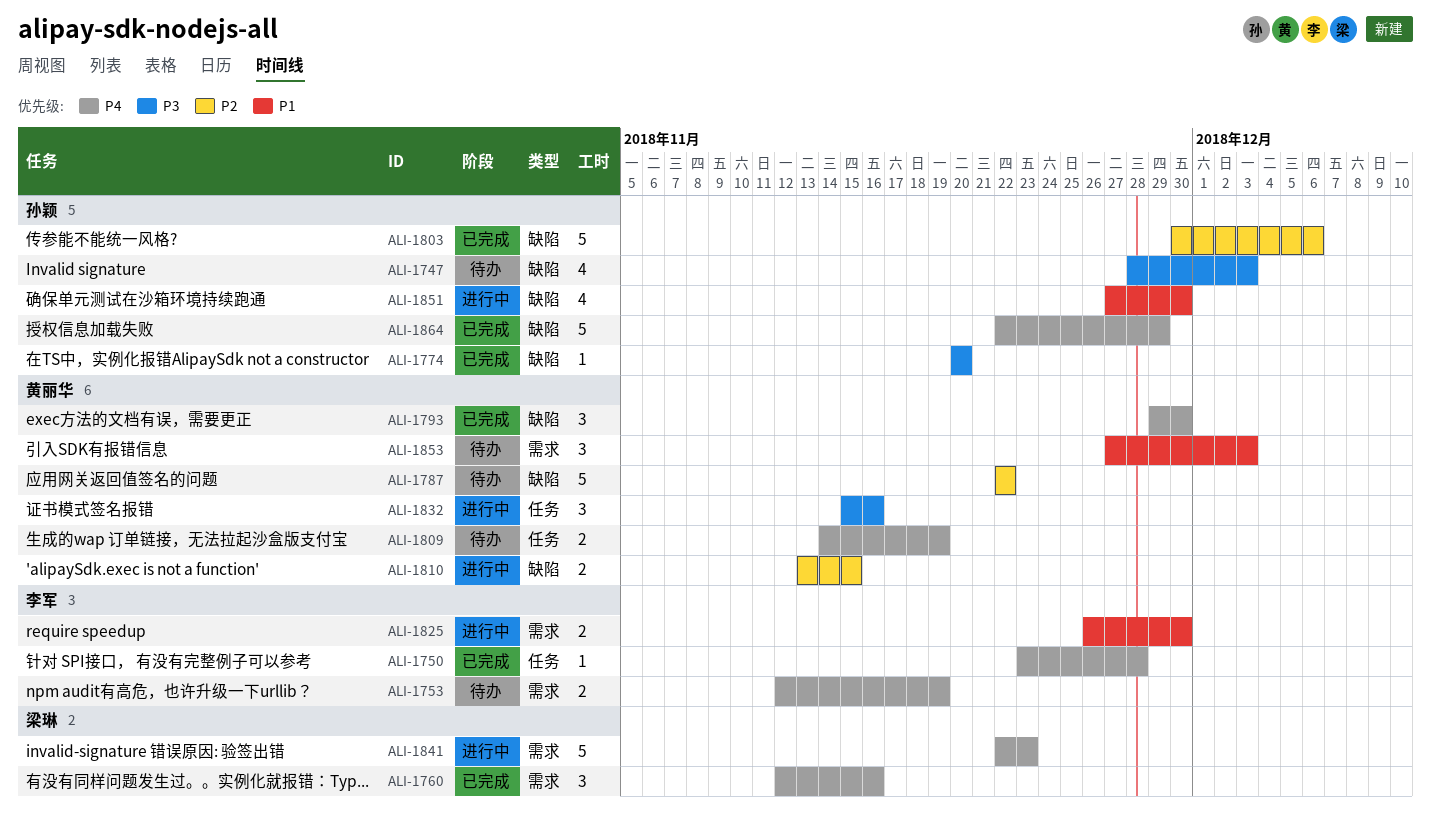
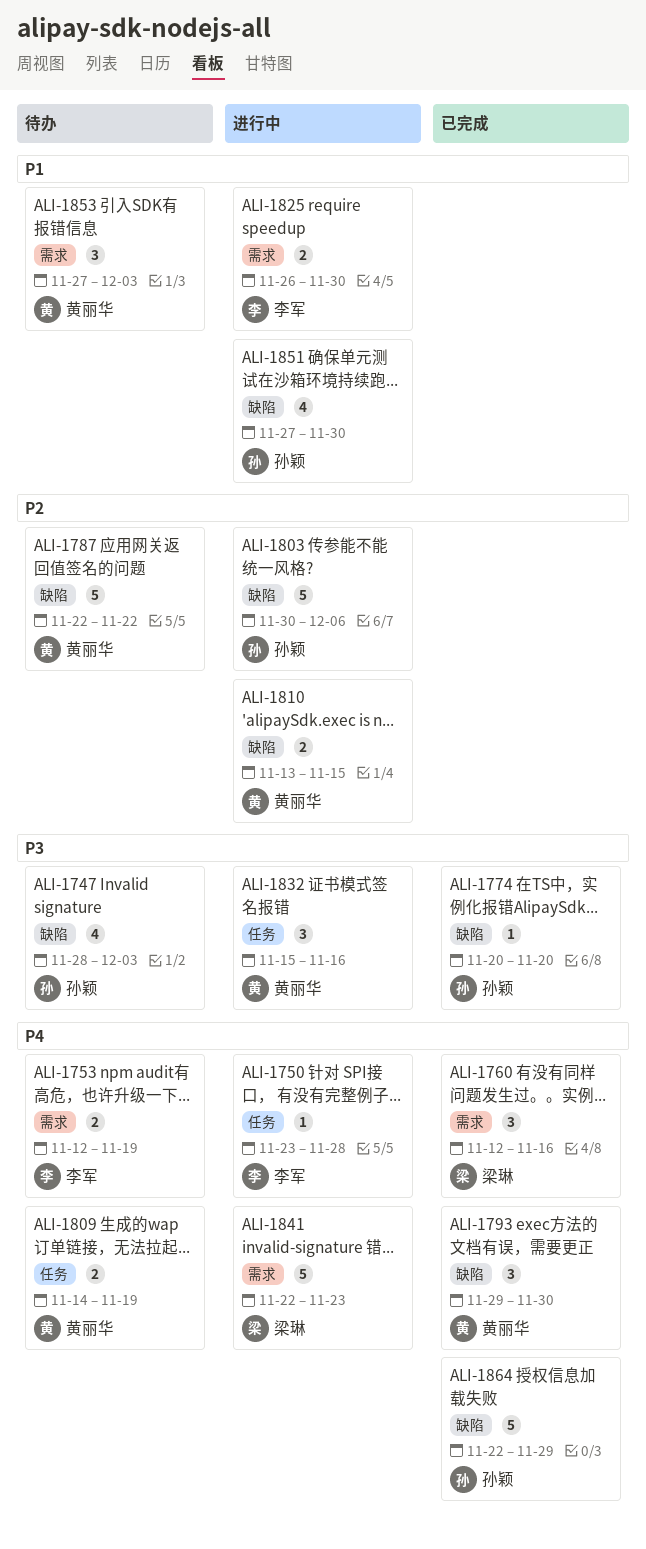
ALI-1750, status: 已完成 -> 进行中
ALI-1803, status: 已完成 -> 进行中

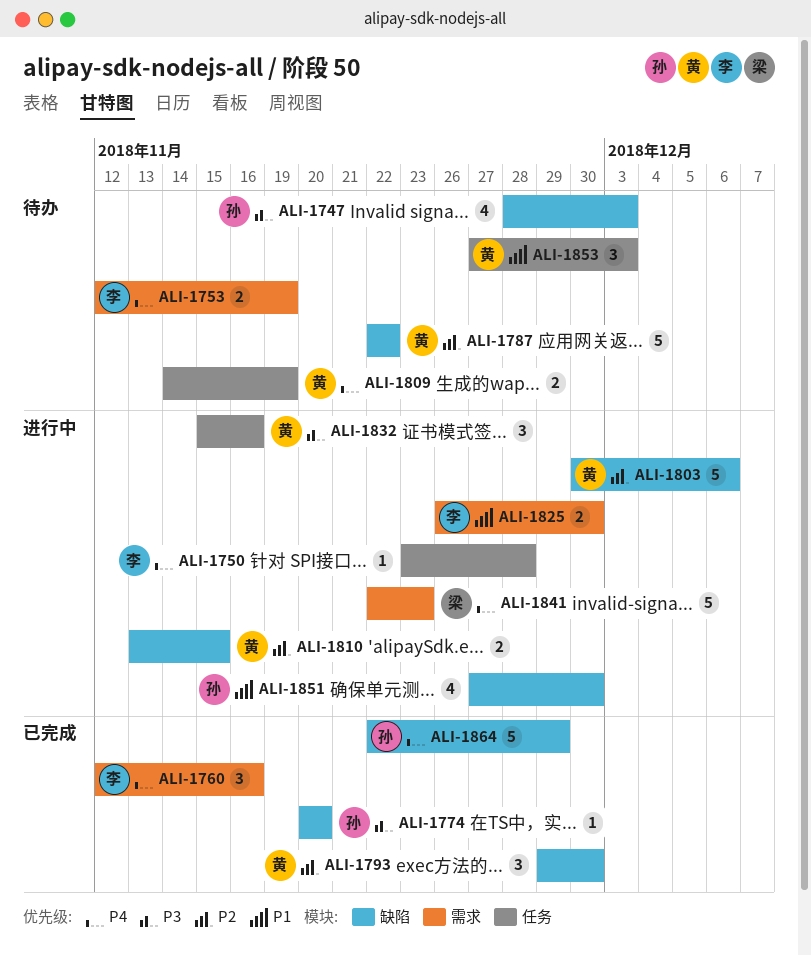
ALI-1760, owner: 梁琳 -> 李军
ALI-1793, priority: P4 -> P2
ALI-1803, owner: 孙颖 -> 黄丽华
ALI-1853, label: 需求 -> 任务

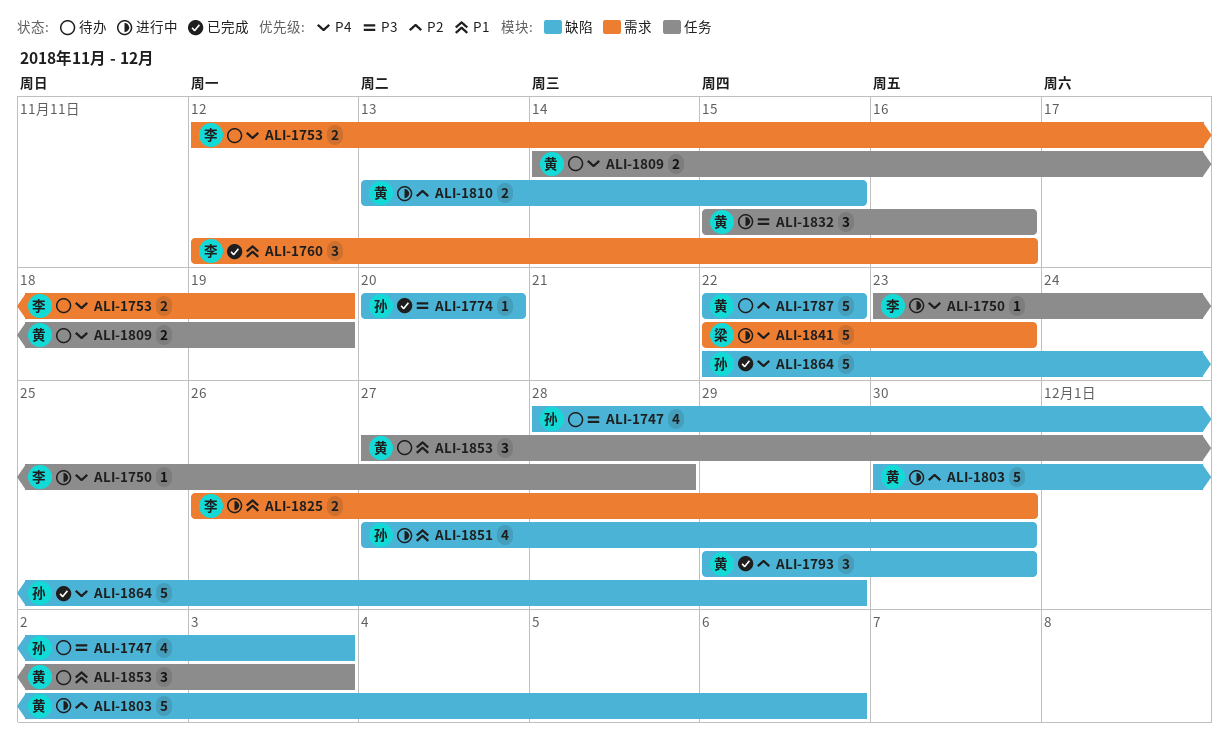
ALI-1760, priority: P4 -> P1

